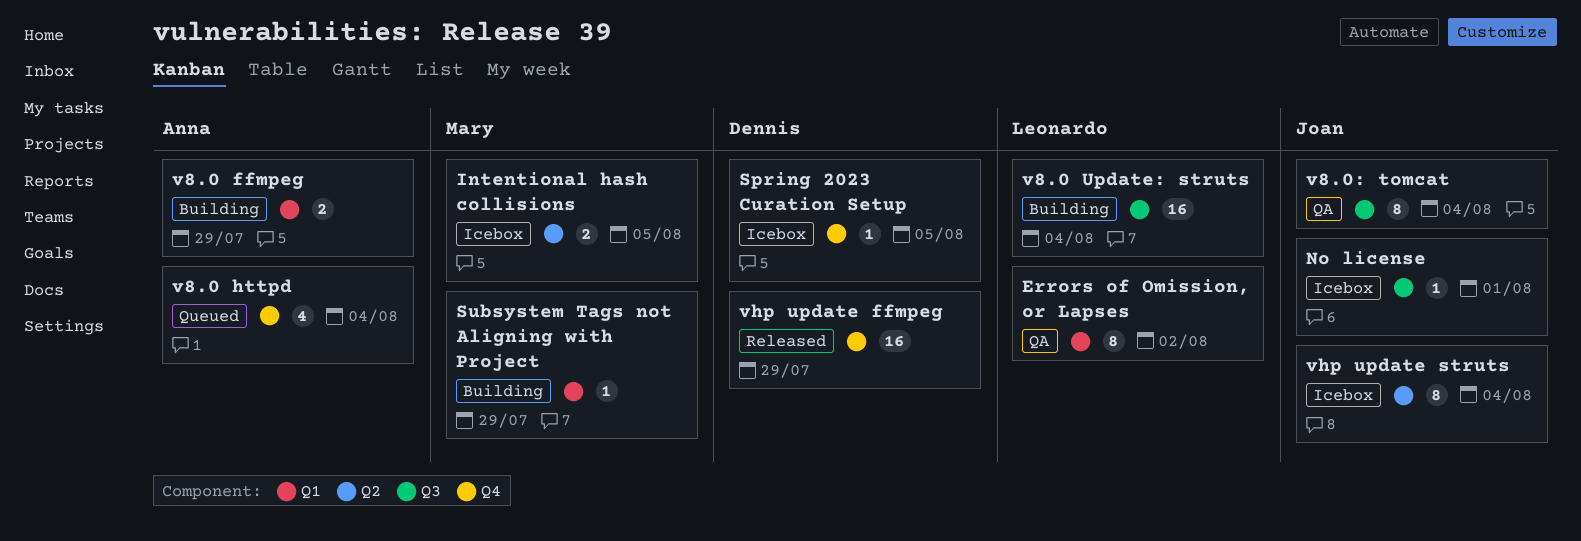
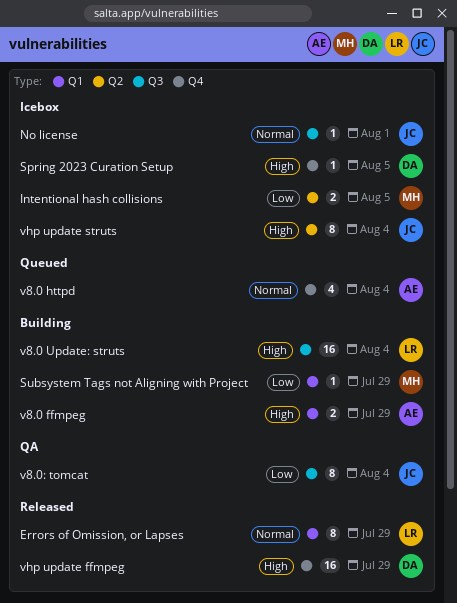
Errors of Omission, or Lapses, status: QA -> Released
Errors of Omission, or Lapses, due: Aug 2 -> Jul 29

